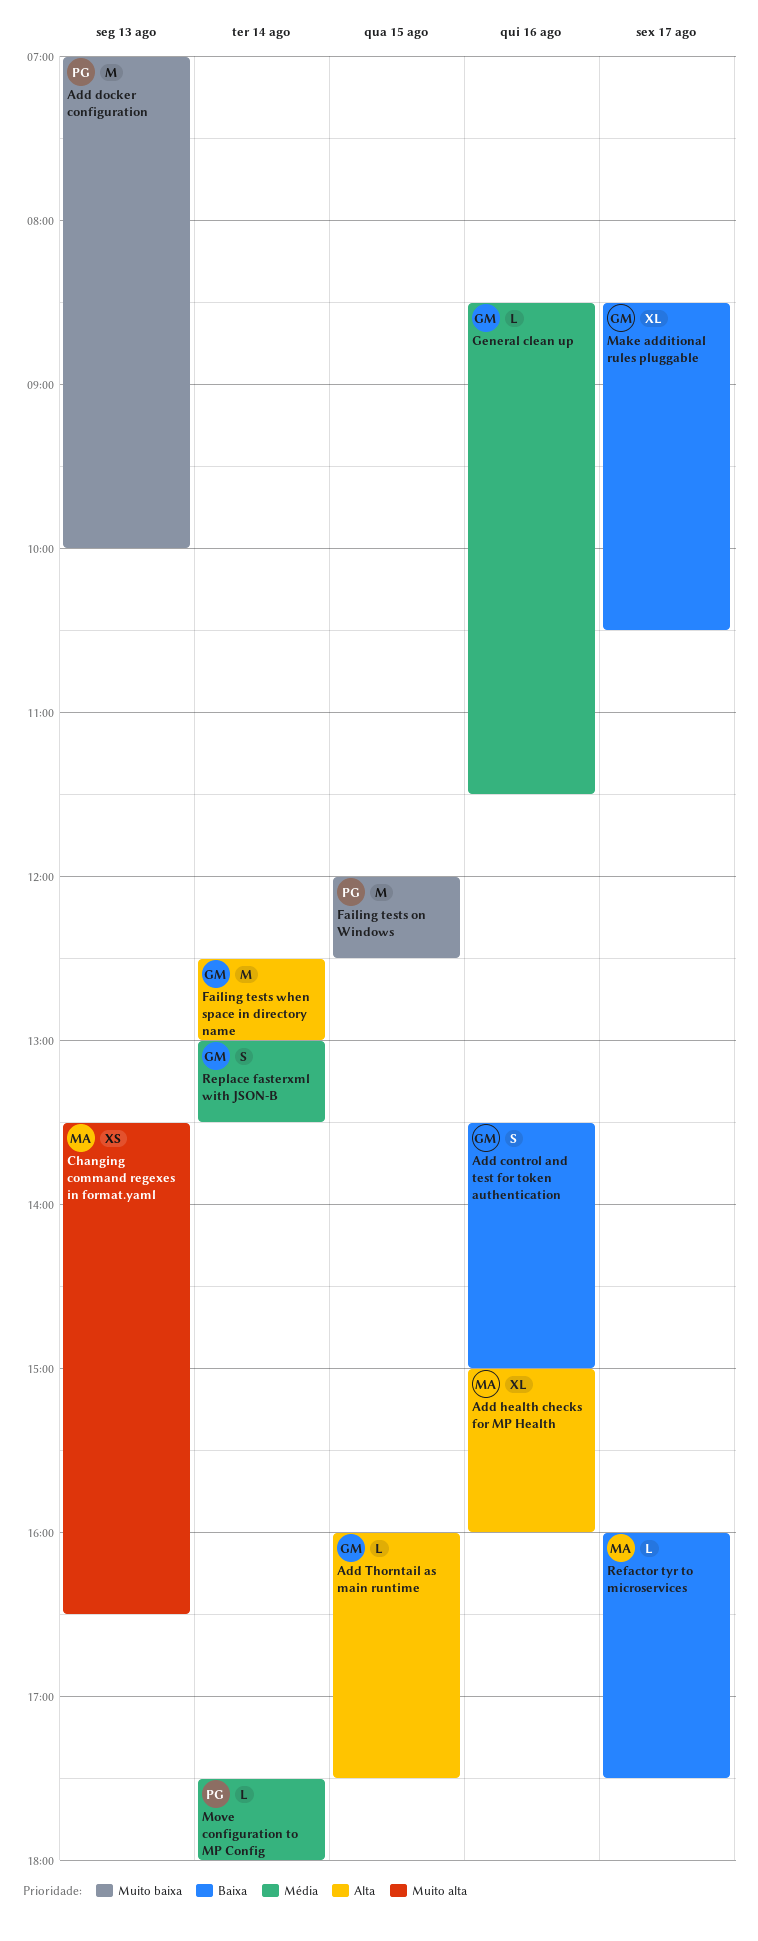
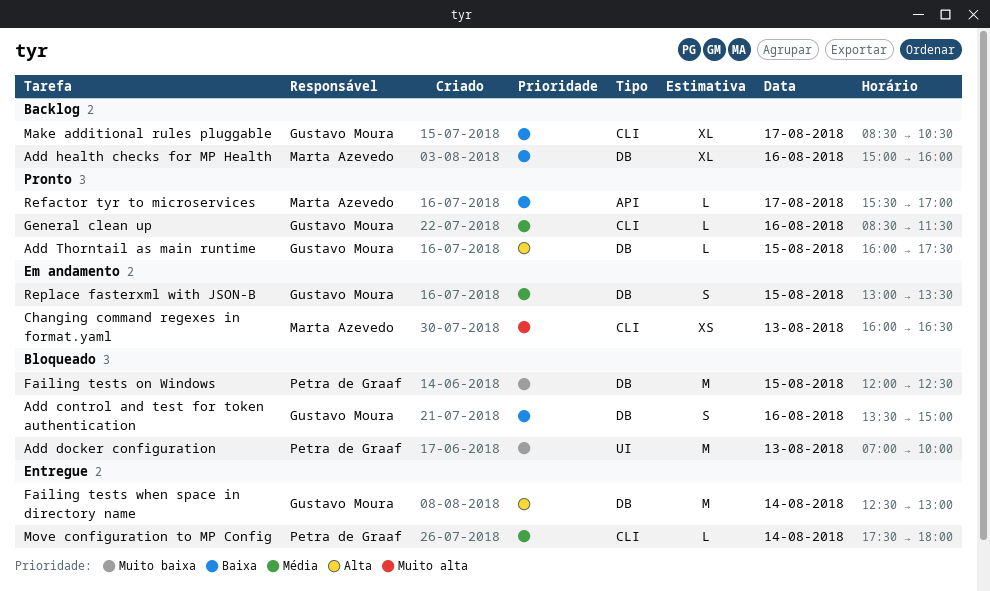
Add health checks for MP Health, priority: Alta -> Baixa
Changing command regexes in format.yaml, begins: 13:30 -> 16:00
Refactor tyr to microservices, begins: 16:00 -> 15:30
Refactor tyr to microservices, ends: 17:30 -> 17:00
Replace fasterxml with JSON-B, day: Aug 14 -> Aug 15

